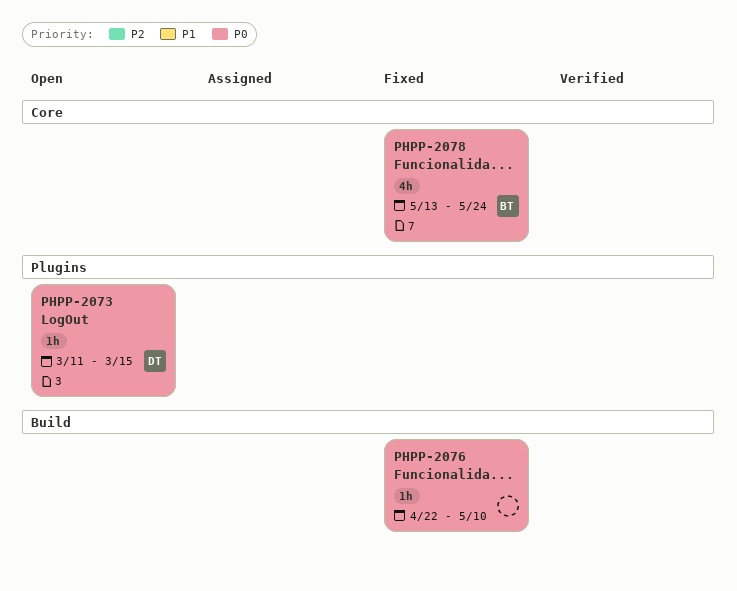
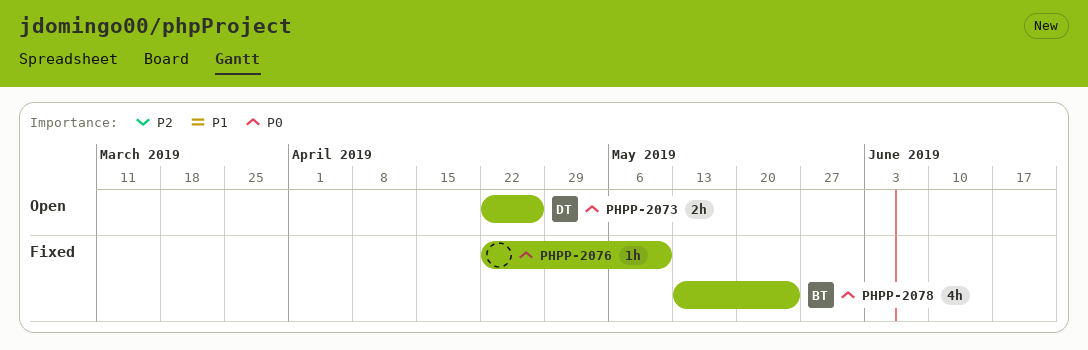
PHPP-2073, estimate: 1h -> 2h
PHPP-2073, start: Mar 11 -> Apr 22
PHPP-2073, due: Mar 15 -> Apr 26

